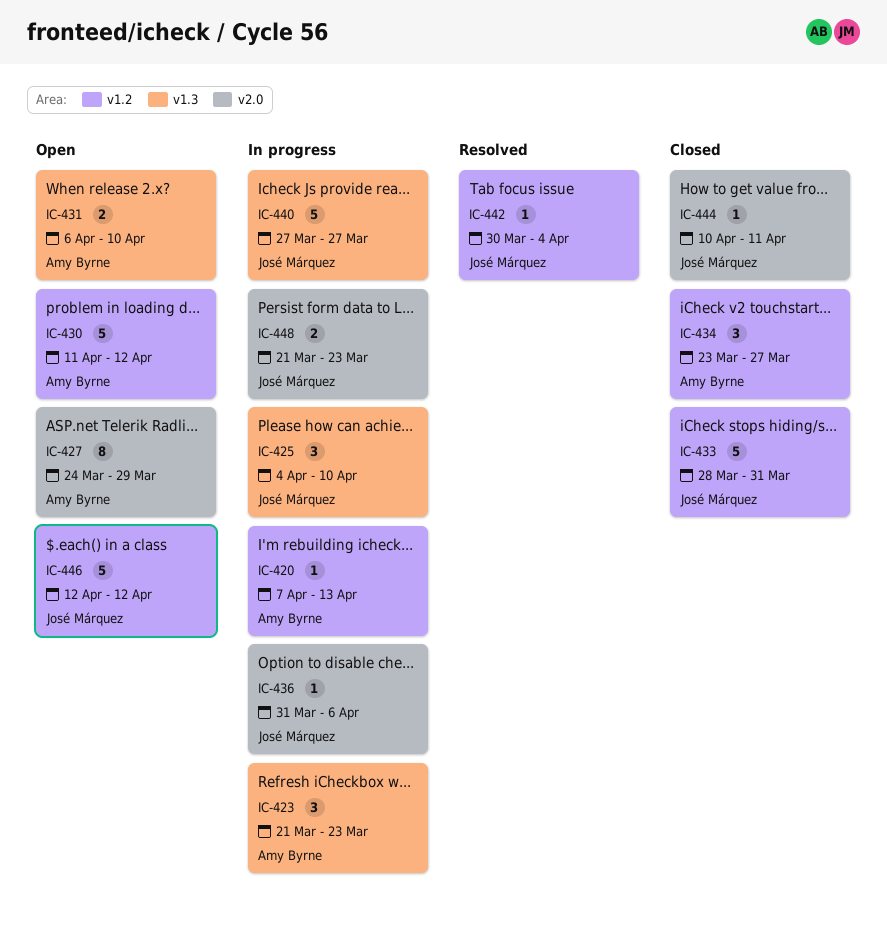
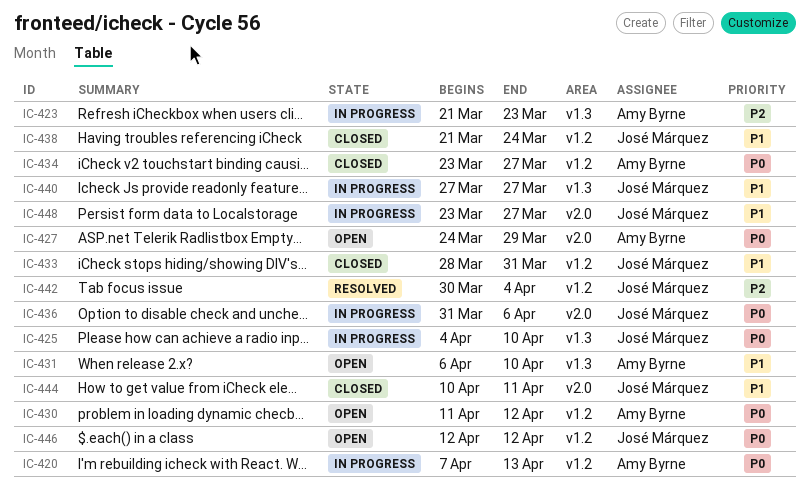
IC-438: none -> present
IC-448, start: Mar 21 -> Mar 23
IC-448, due: Mar 23 -> Mar 27

